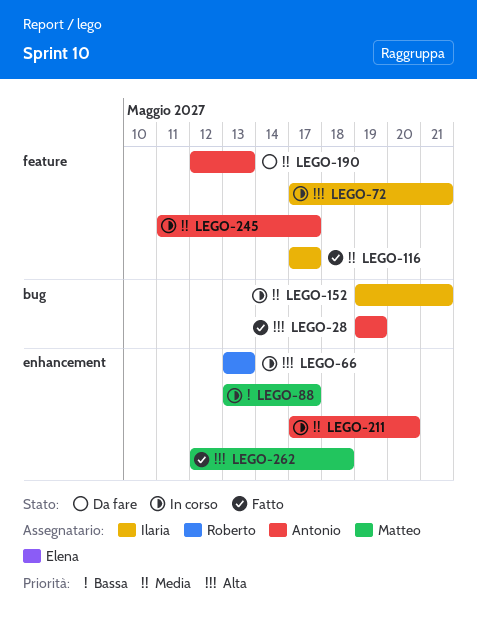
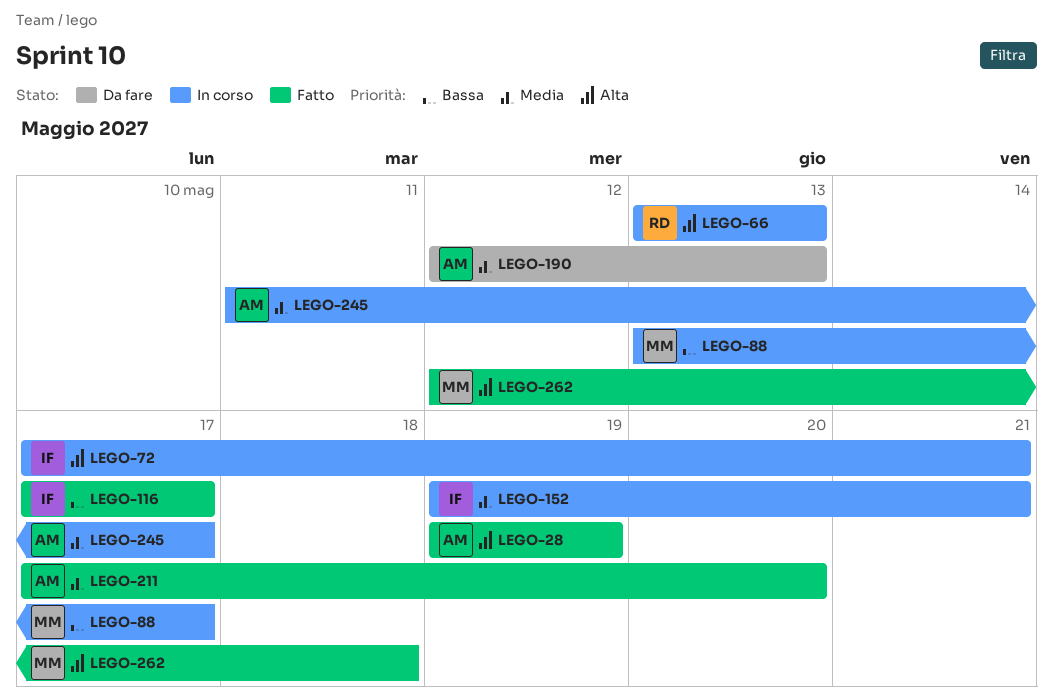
LEGO-116, priority: Media -> Bassa
LEGO-211, status: In corso -> Fatto

